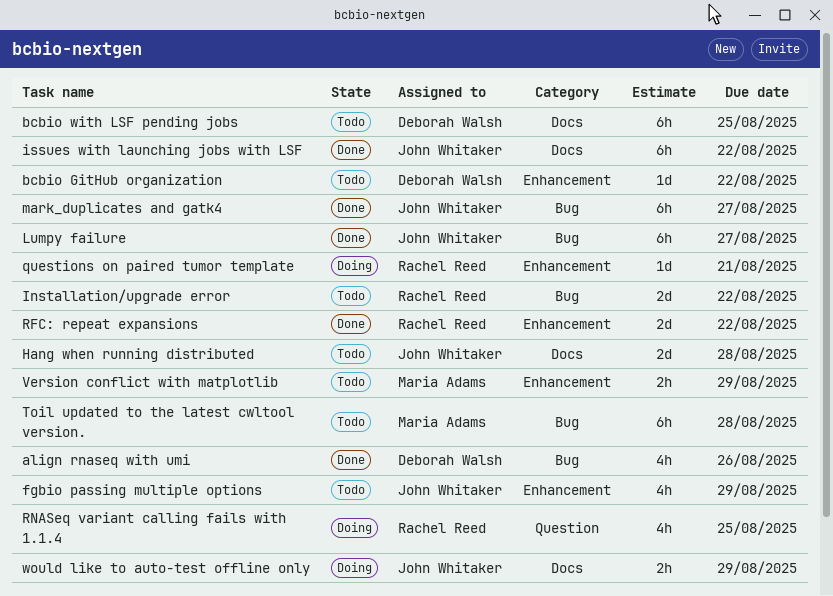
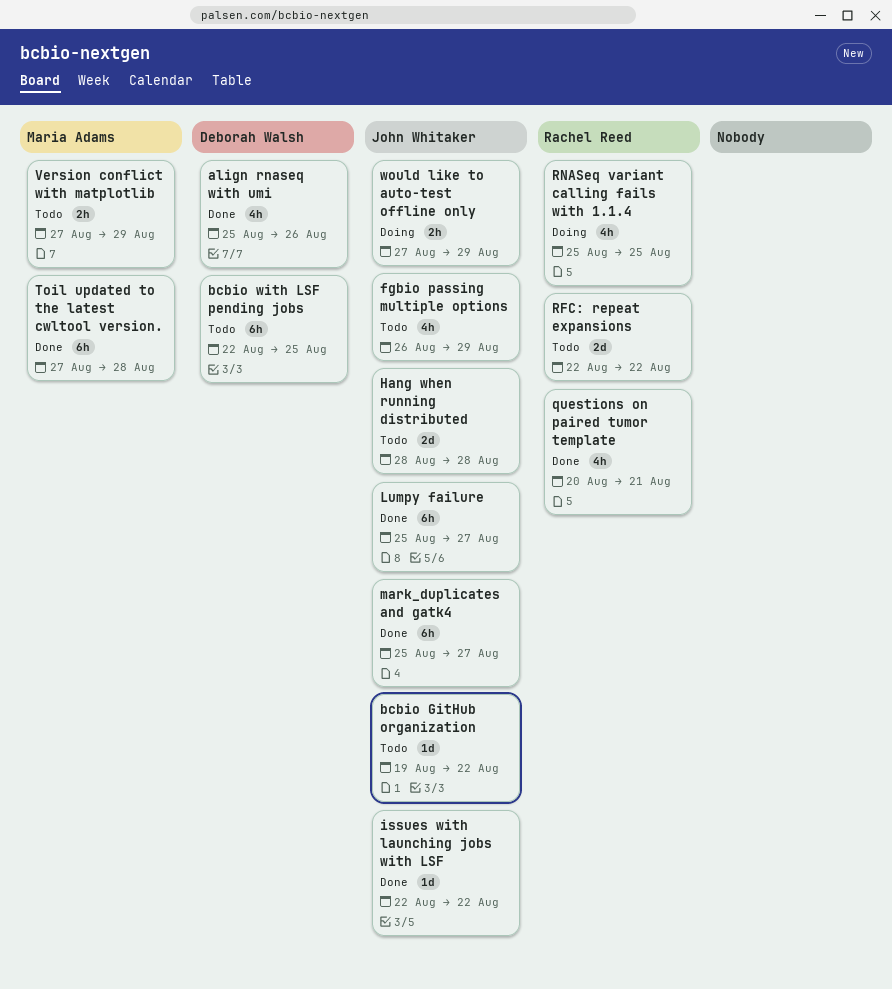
bcbio GitHub organization, owner: Deborah Walsh -> John Whitaker
Installation/upgrade error: present -> none
issues with launching jobs with LSF, estimate: 6h -> 1d
questions on paired tumor template, status: Doing -> Done
questions on paired tumor template, estimate: 1d -> 4h
RFC: repeat expansions, status: Done -> Todo
Toil updated to the latest cwltool version., status: Todo -> Done

